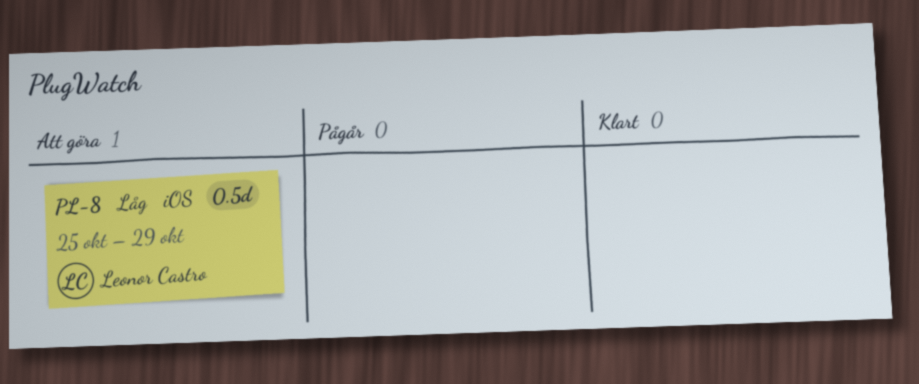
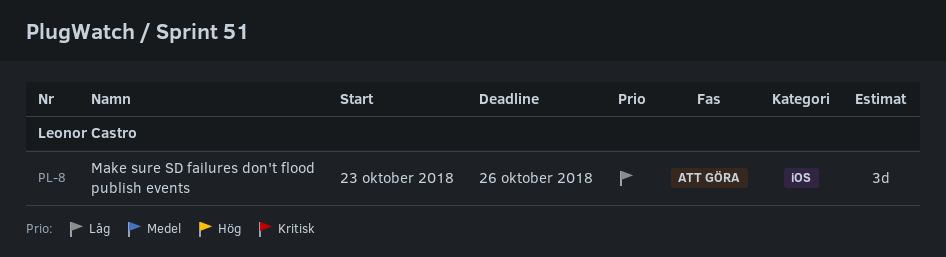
PL-8, estimate: 0.5d -> 3d
PL-8, start: Oct 25 -> Oct 23
PL-8, due: Oct 29 -> Oct 26

